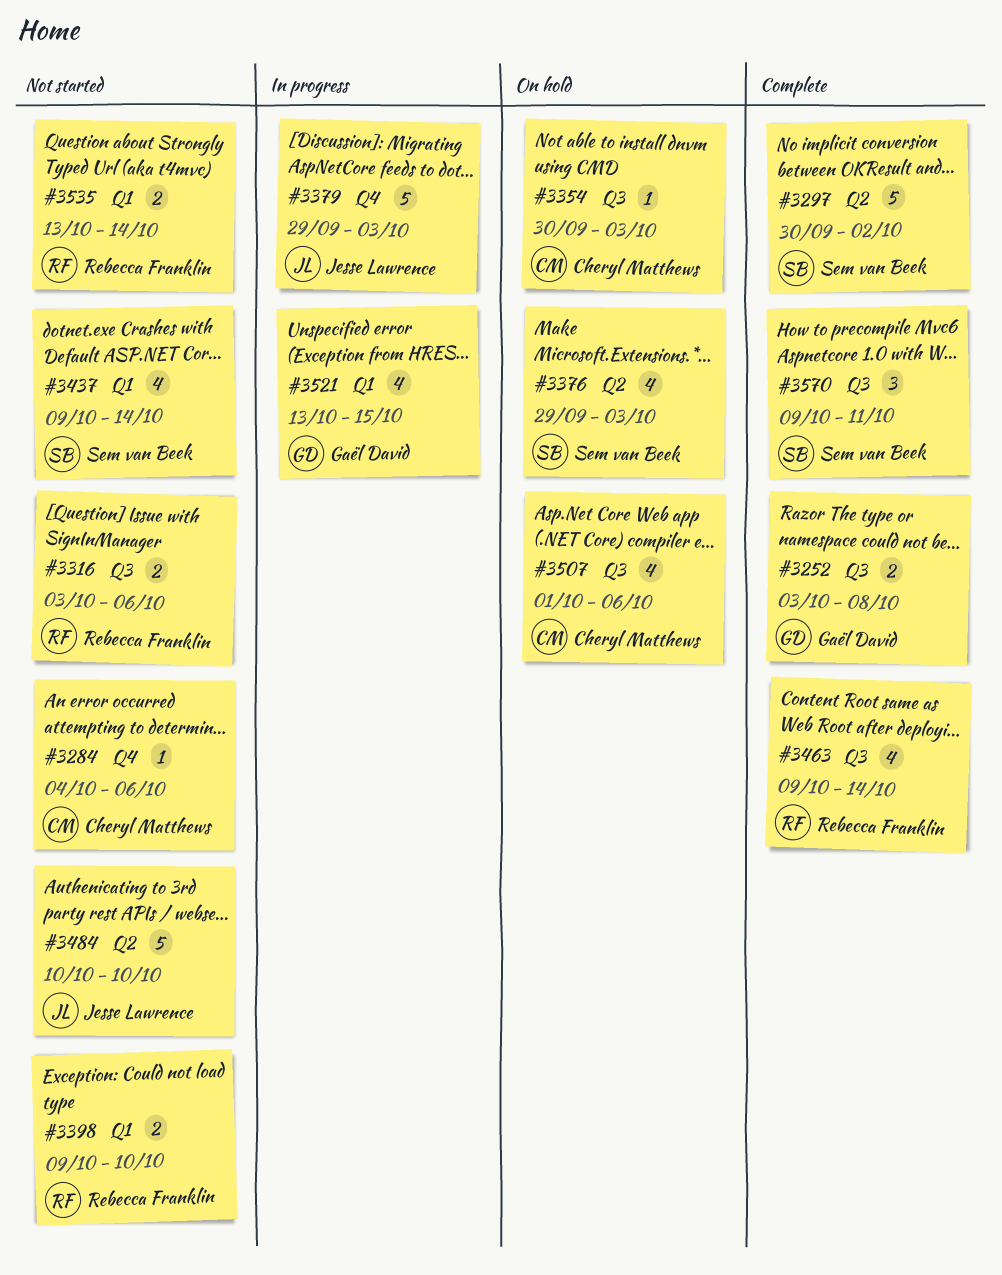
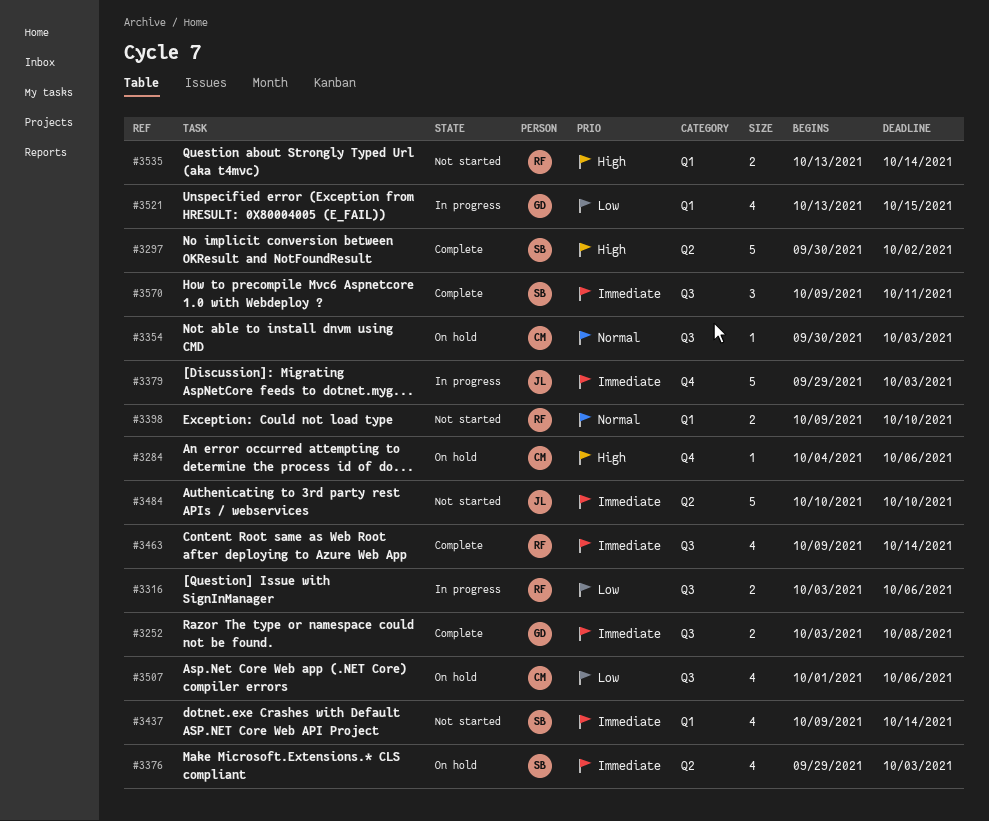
#3284, status: Not started -> On hold
#3316, status: Not started -> In progress

